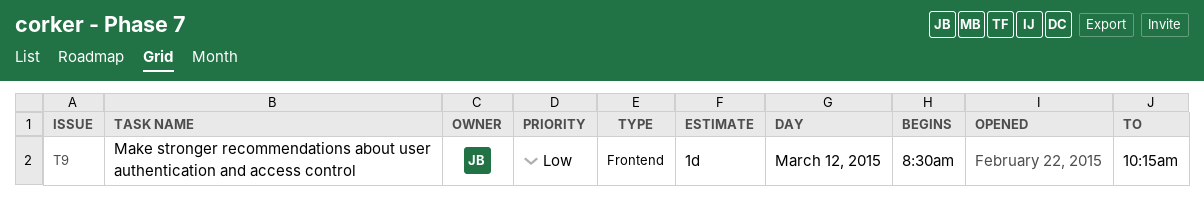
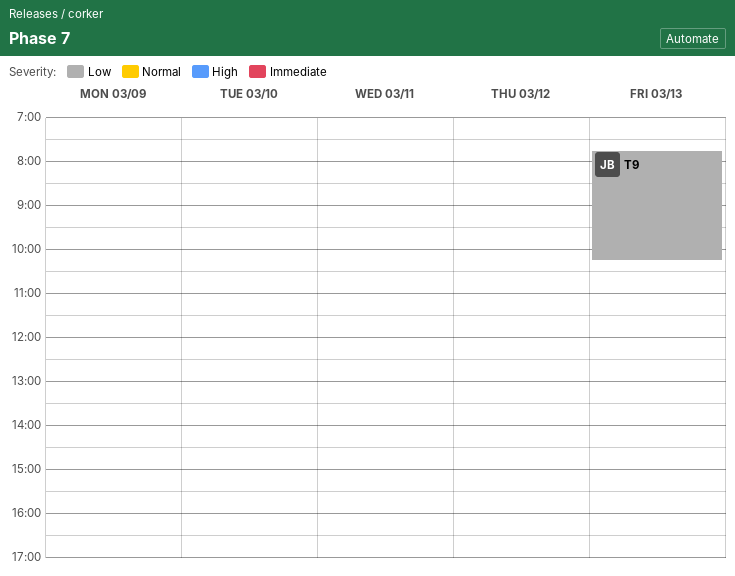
T9, day: Mar 12 -> Mar 13
T9, begins: 08:30 -> 07:45

